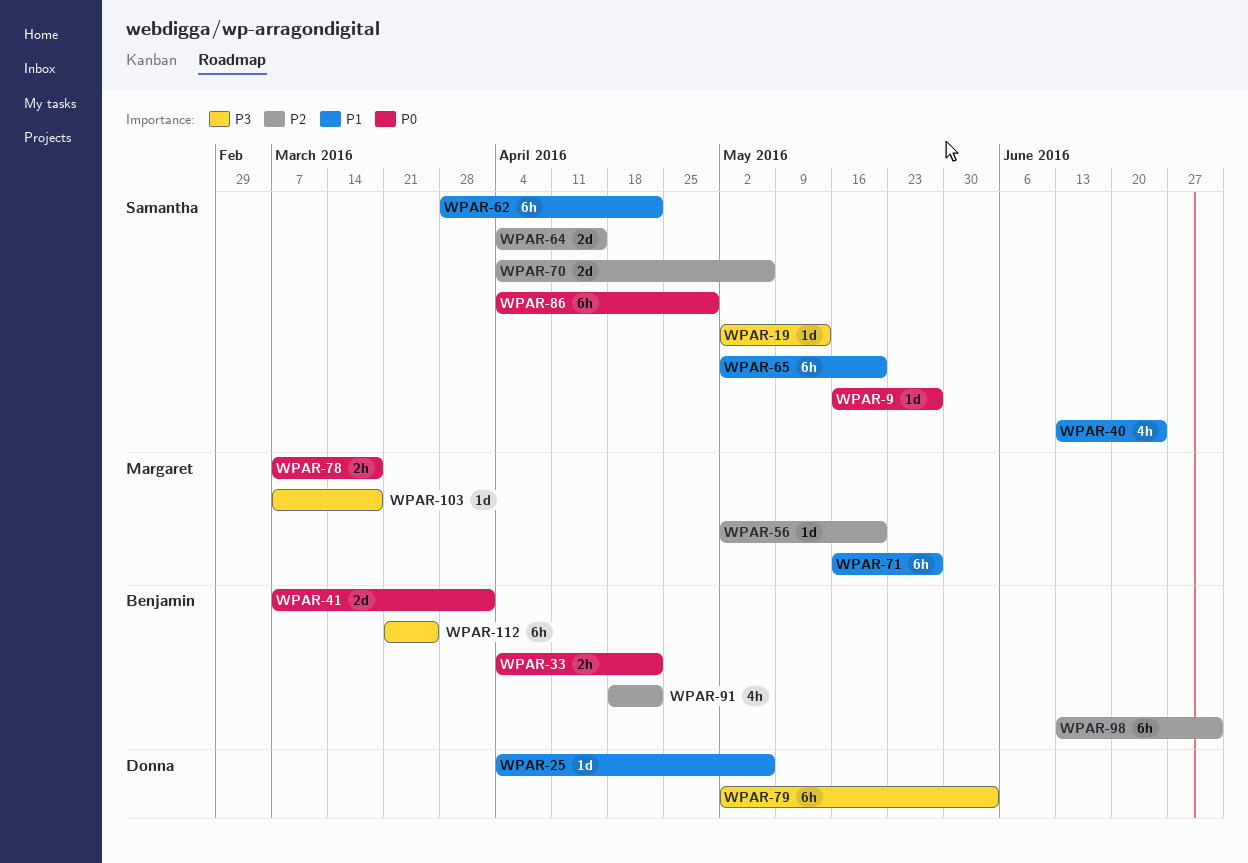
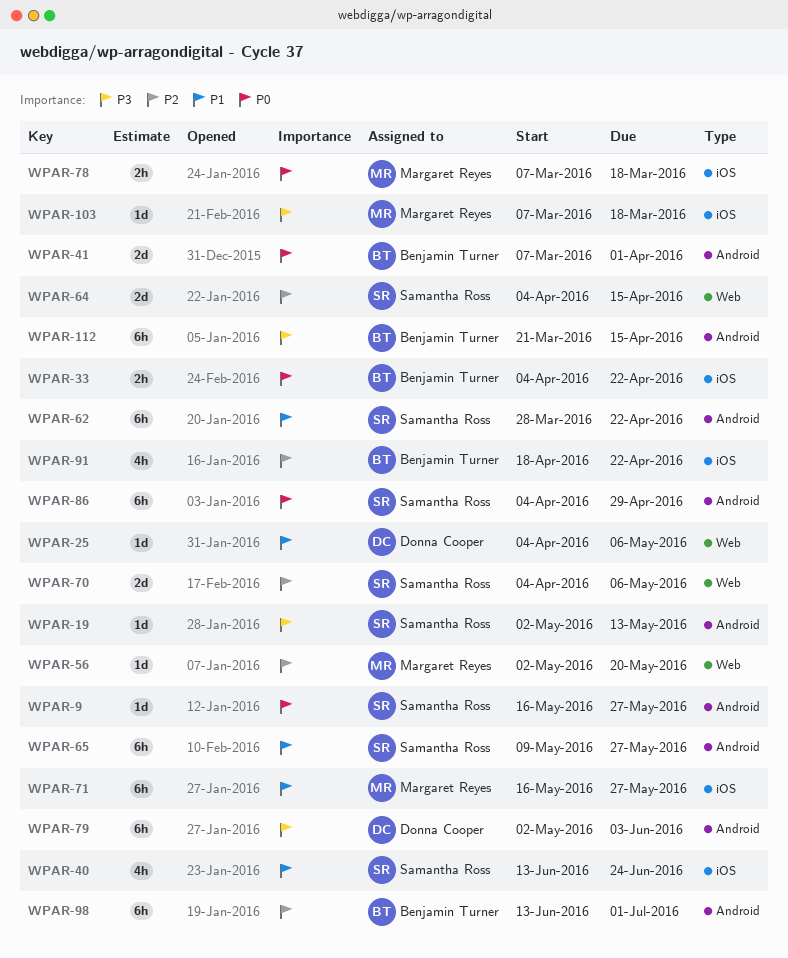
WPAR-65, start: May 2 -> May 9
WPAR-65, due: May 20 -> May 27
WPAR-112, due: Mar 25 -> Apr 15

